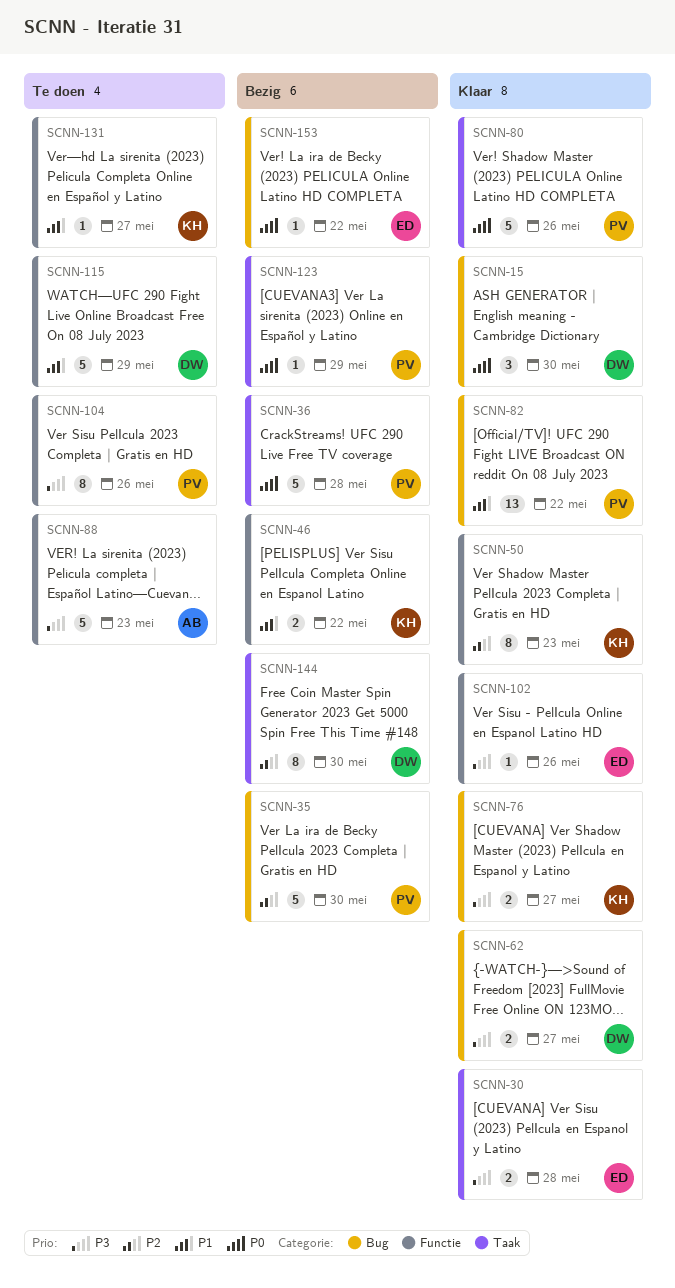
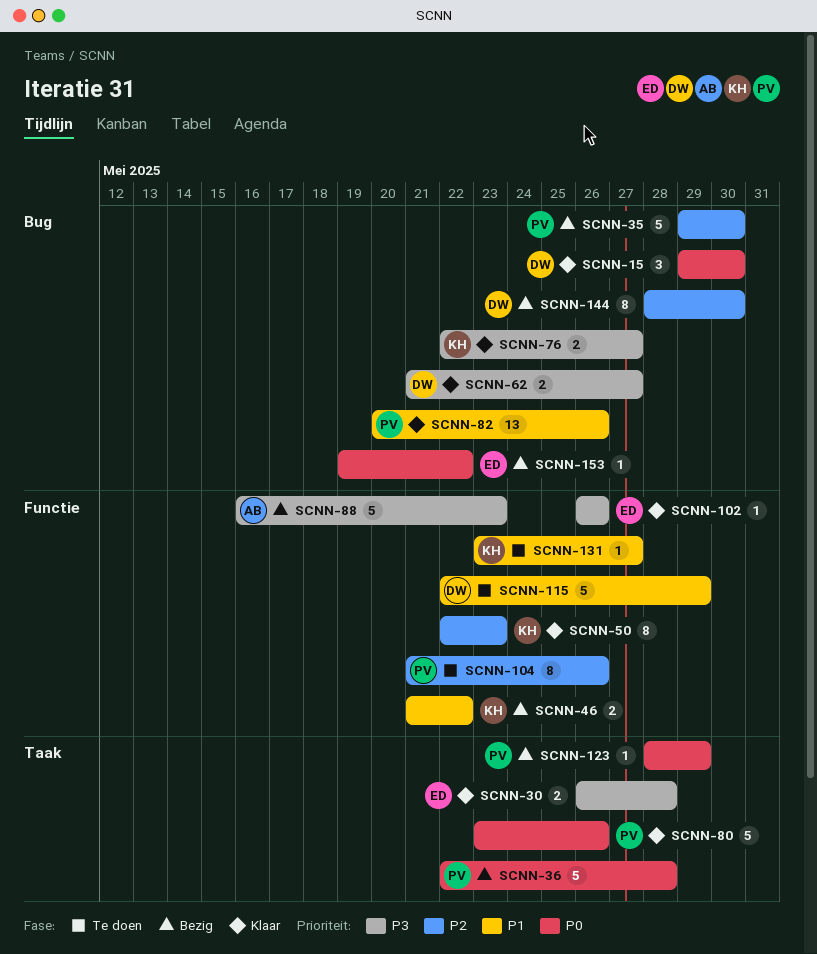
SCNN-82, due: May 22 -> May 26
SCNN-88, status: Te doen -> Bezig
SCNN-104, priority: P3 -> P2
SCNN-144, label: Taak -> Bug

